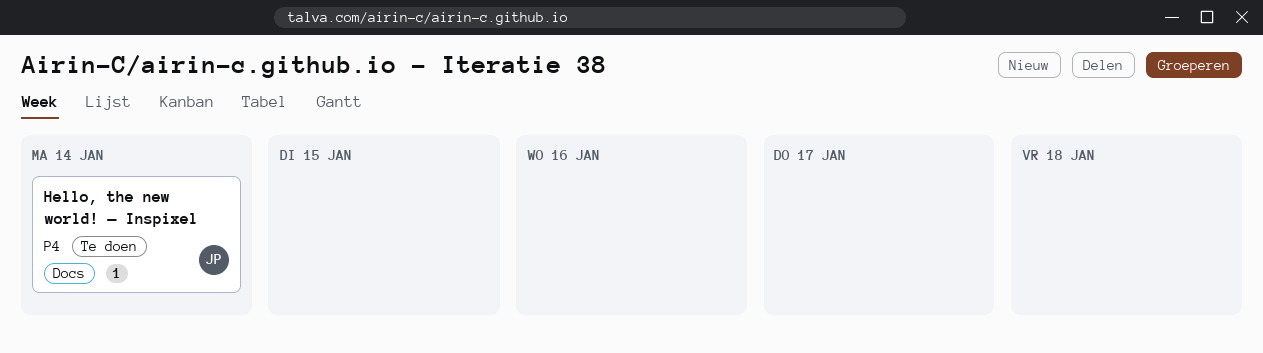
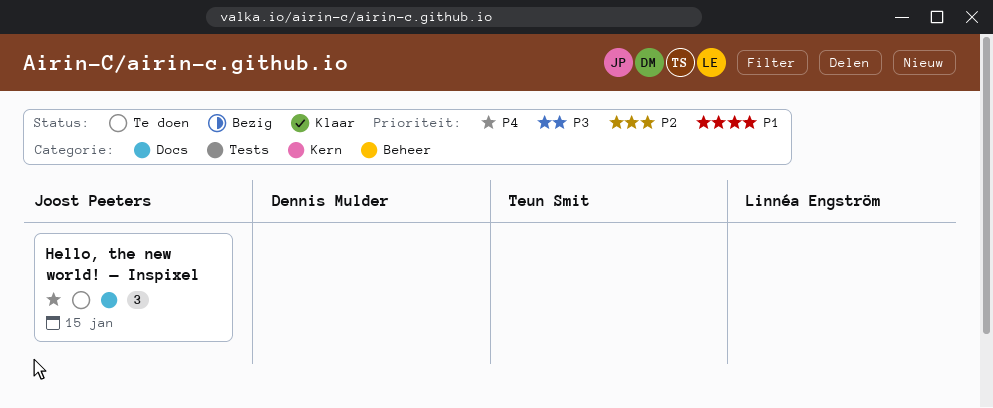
Hello, the new world! — Inspixel, estimate: 1 -> 3
Hello, the new world! — Inspixel, due: Jan 14 -> Jan 15

